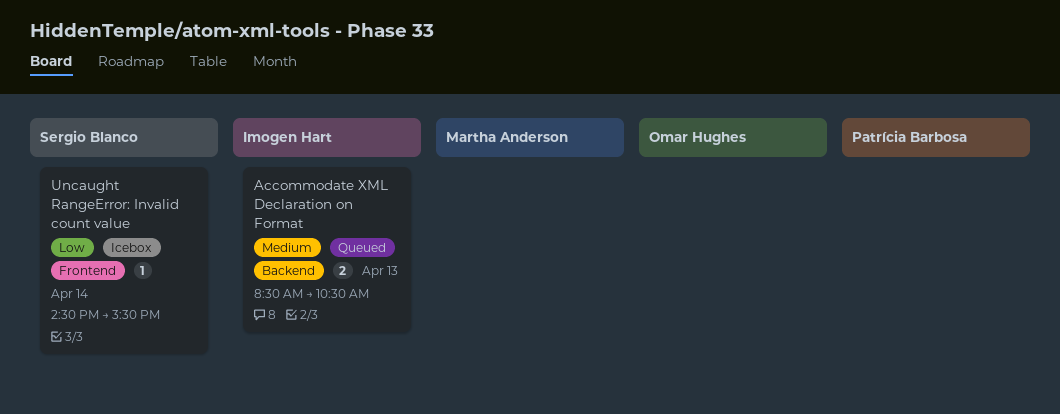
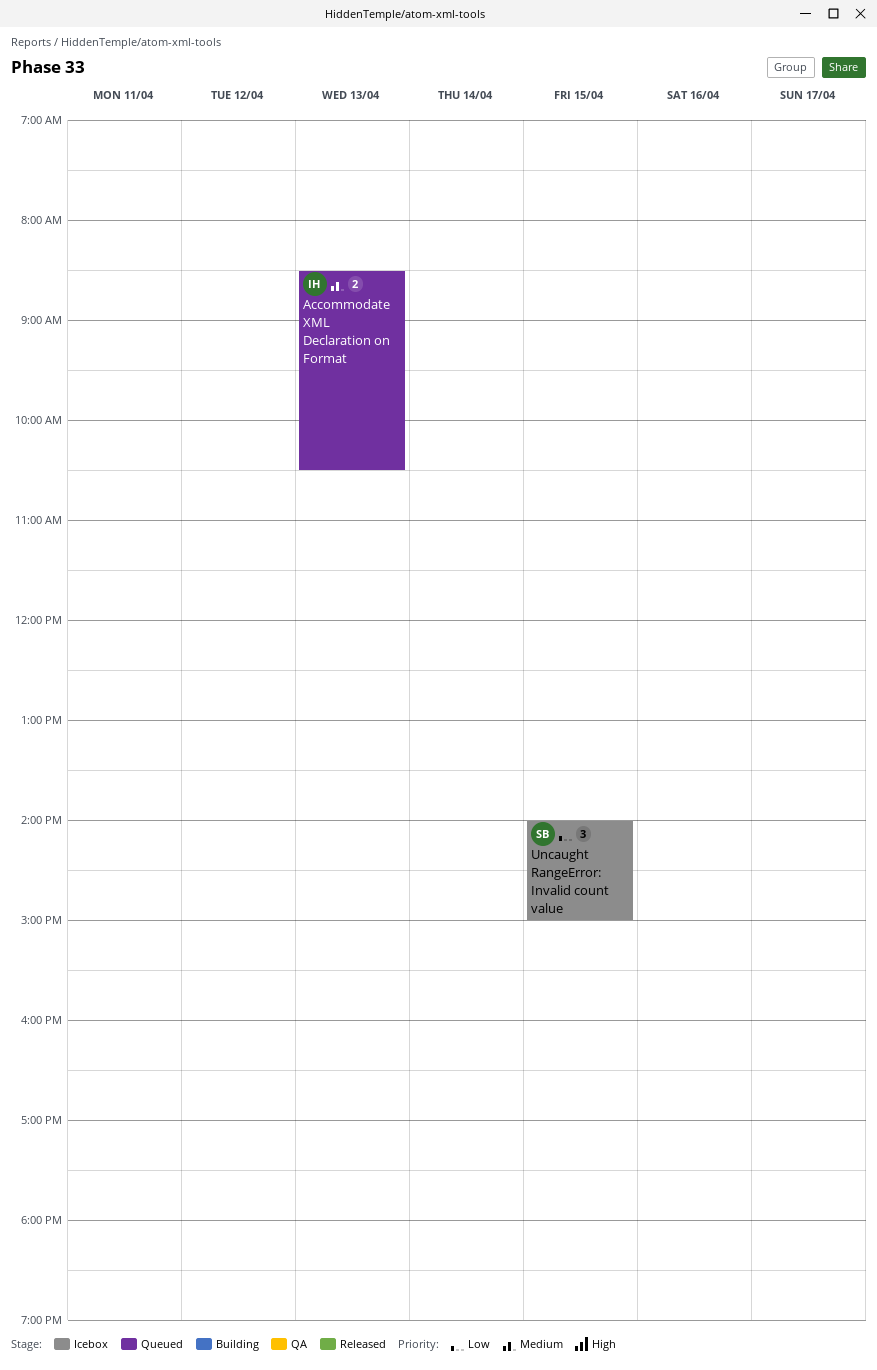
Uncaught RangeError: Invalid count value, estimate: 1 -> 3
Uncaught RangeError: Invalid count value, day: Apr 14 -> Apr 15
Uncaught RangeError: Invalid count value, begins: 14:30 -> 14:00
Uncaught RangeError: Invalid count value, ends: 15:30 -> 15:00

